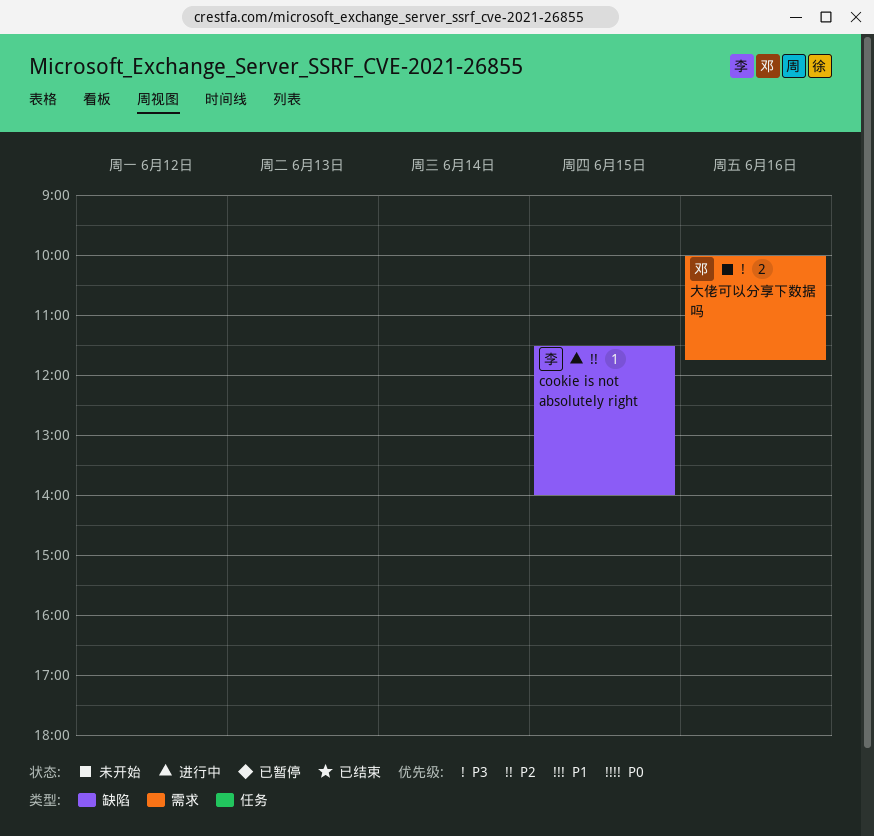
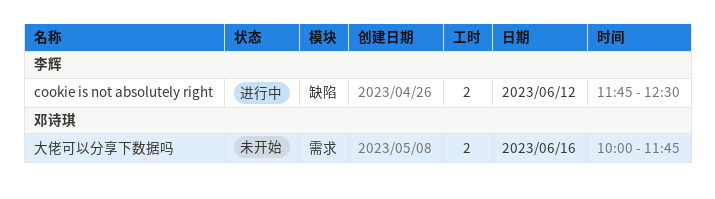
cookie is not absolutely right, estimate: 1 -> 2
cookie is not absolutely right, day: Jun 15 -> Jun 12
cookie is not absolutely right, begins: 11:30 -> 11:45
cookie is not absolutely right, ends: 14:00 -> 12:30

